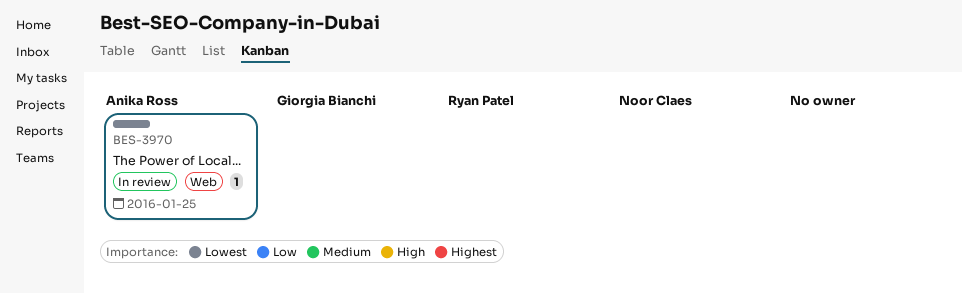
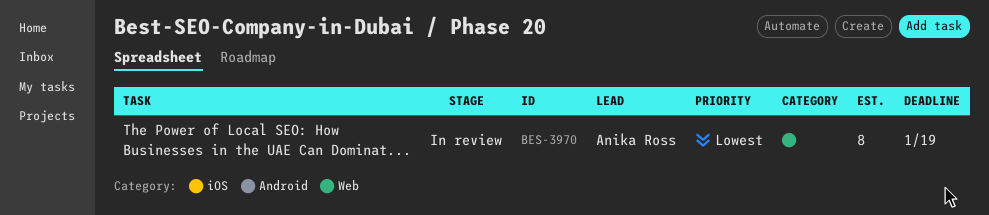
BES-3970, estimate: 1 -> 8
BES-3970, due: Jan 25 -> Jan 19

